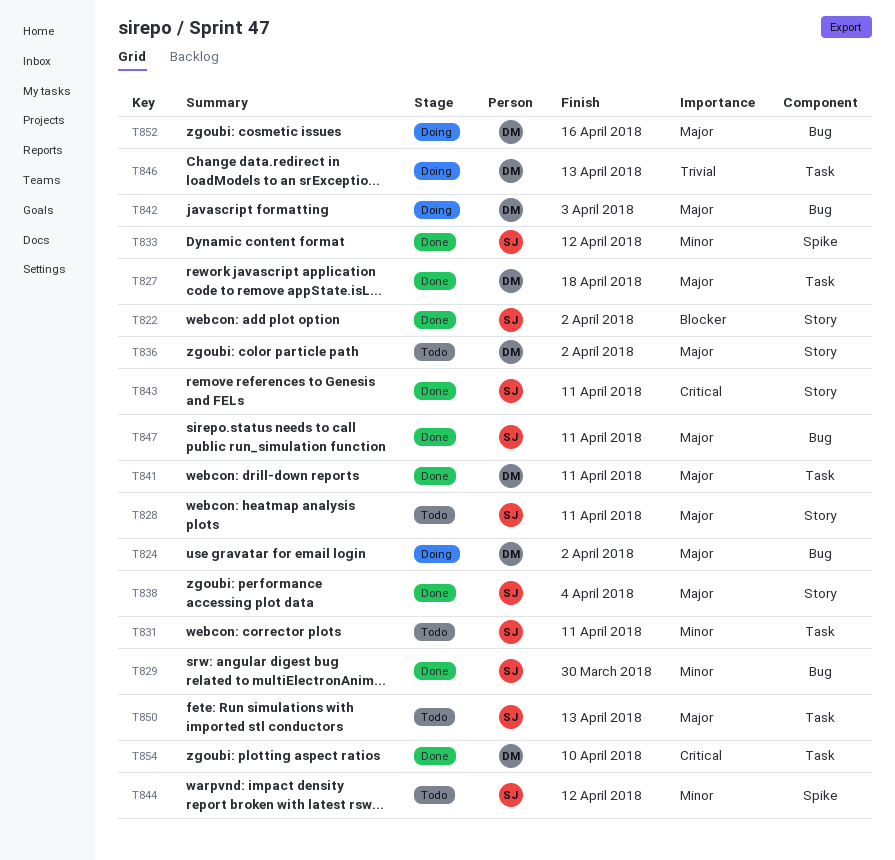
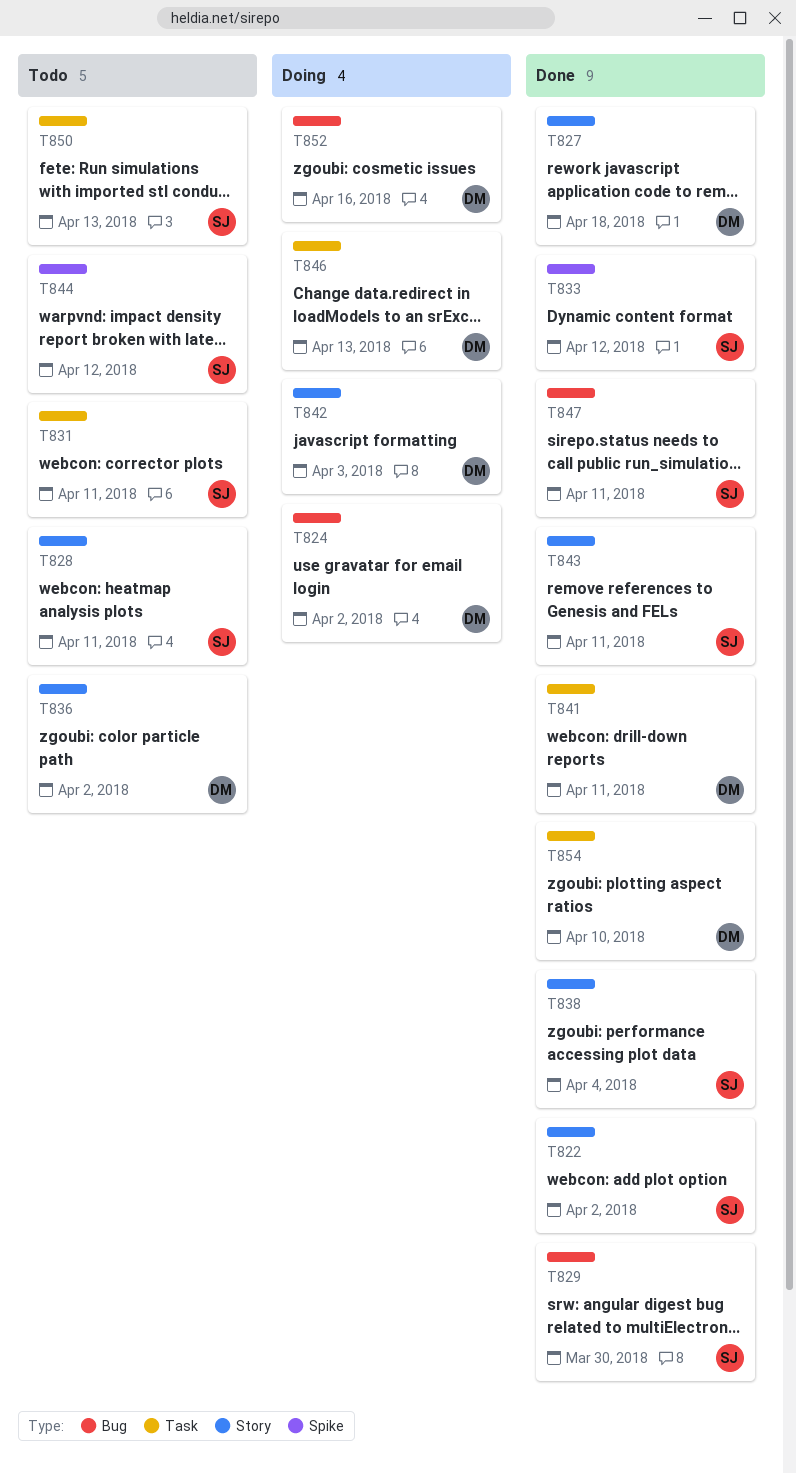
T827, label: Task -> Story
T842, label: Bug -> Story

